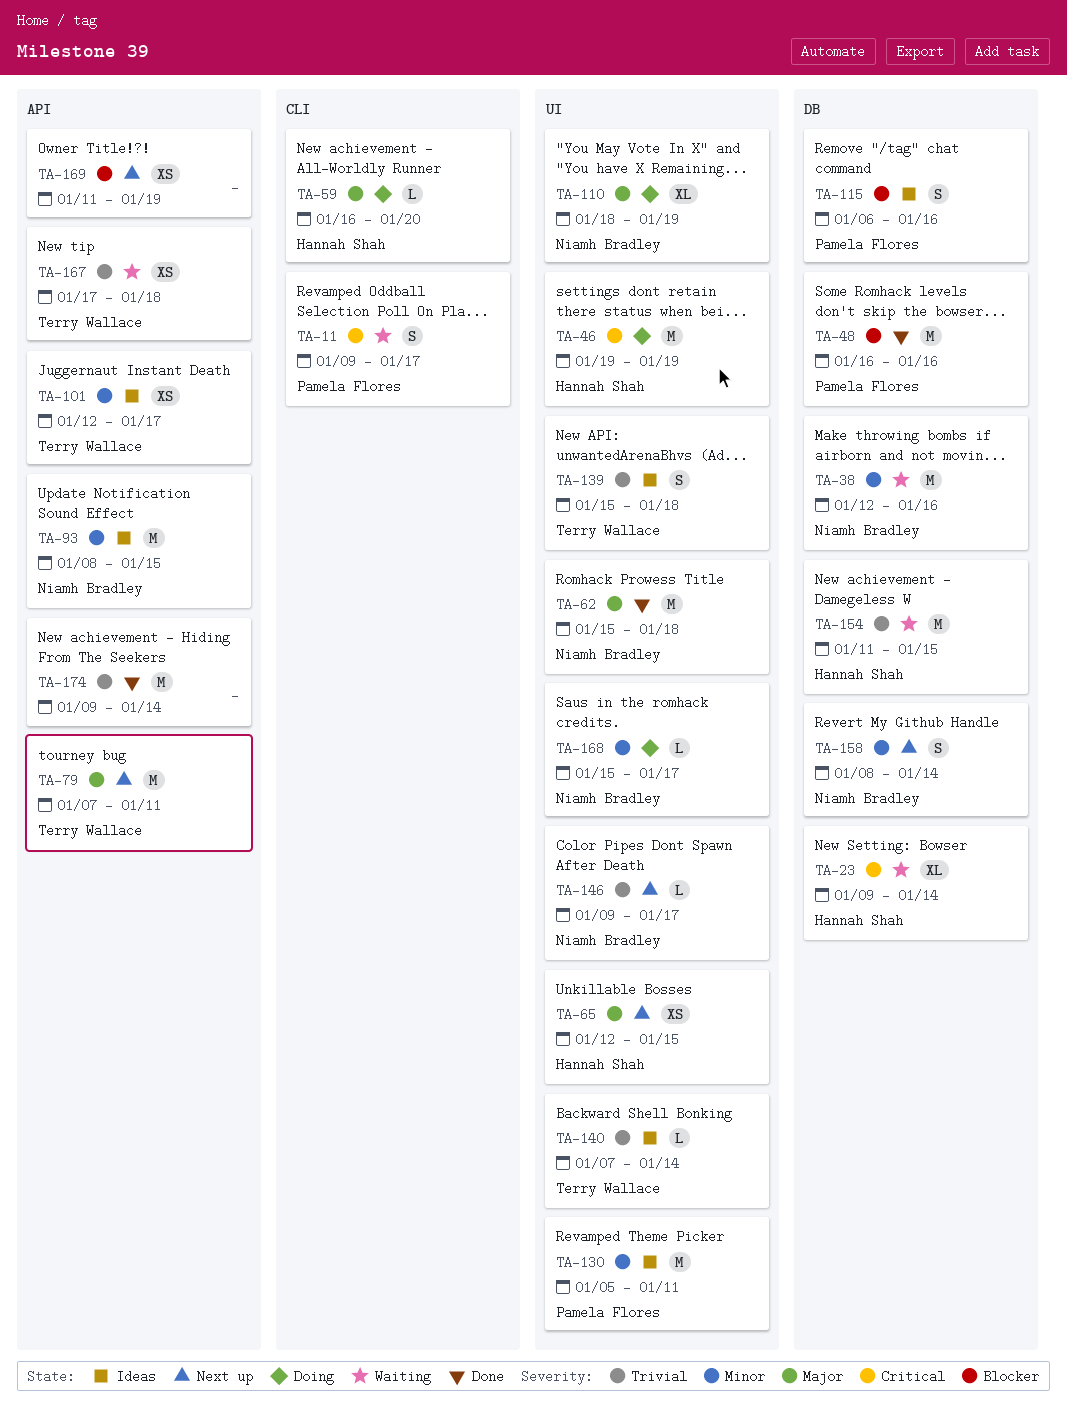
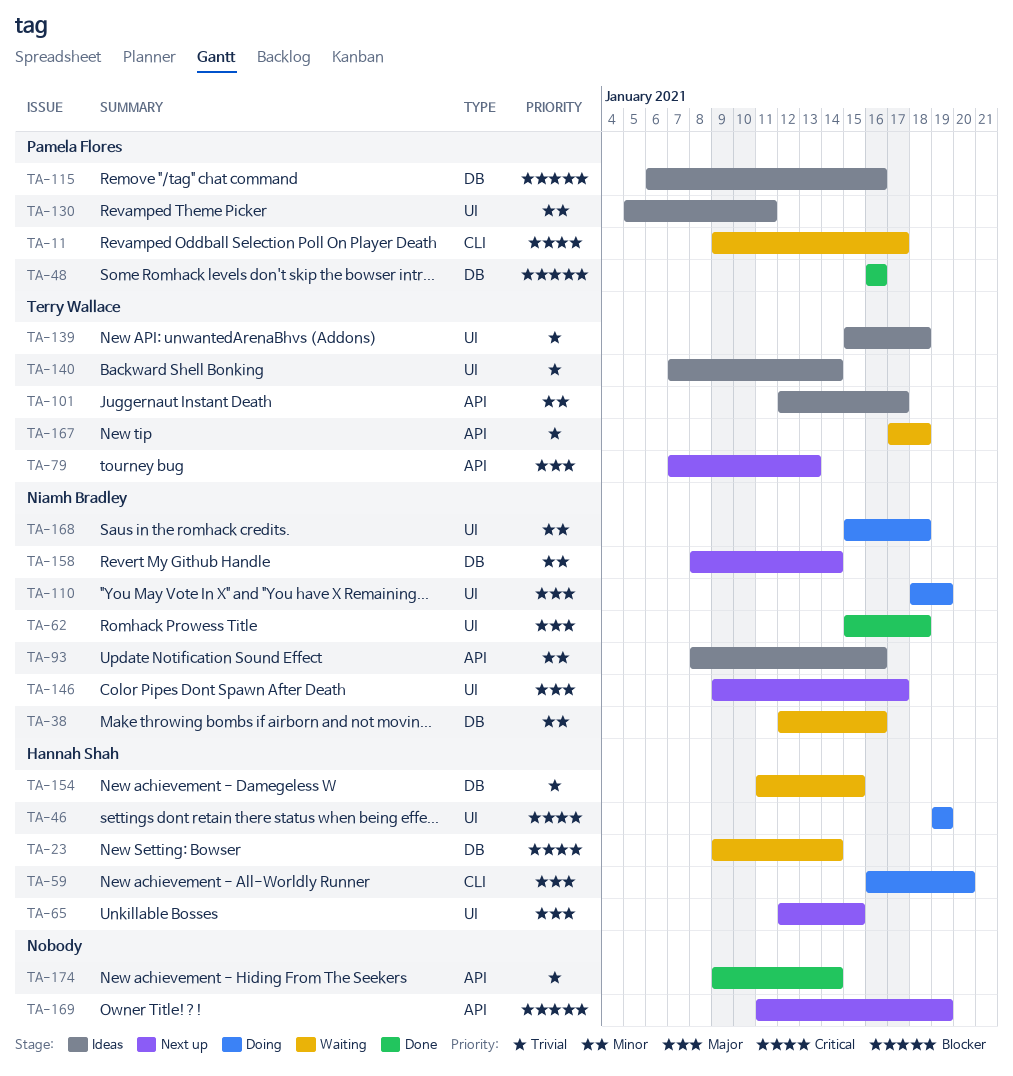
TA-79, due: Jan 11 -> Jan 13
TA-93, due: Jan 15 -> Jan 16
TA-146, priority: Trivial -> Major
TA-168, due: Jan 17 -> Jan 18

